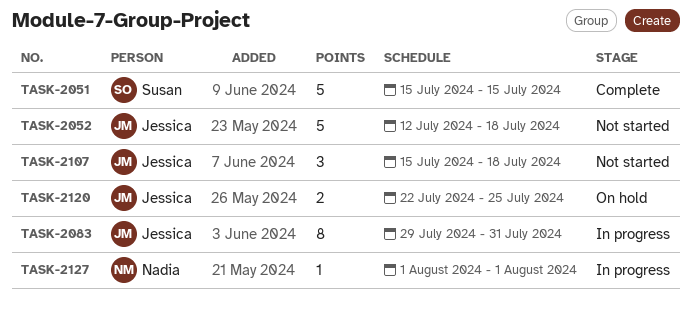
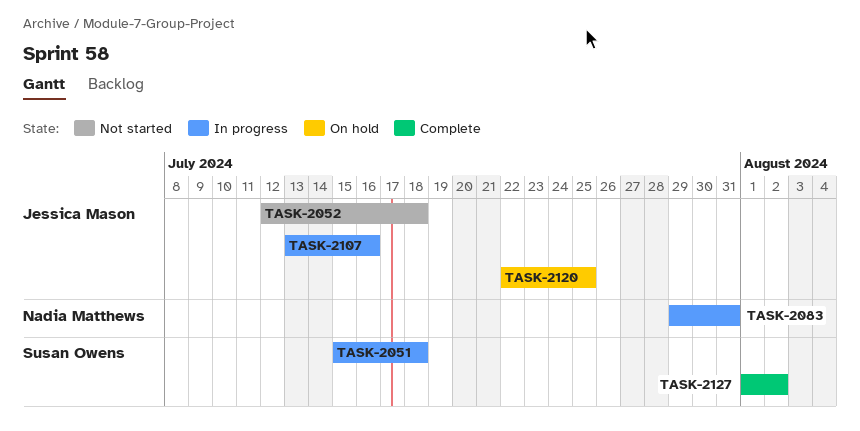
TASK-2051, status: Complete -> In progress
TASK-2051, due: Jul 15 -> Jul 18
TASK-2083, owner: Jessica Mason -> Nadia Matthews
TASK-2107, status: Not started -> In progress
TASK-2107, start: Jul 15 -> Jul 13
TASK-2107, due: Jul 18 -> Jul 16
TASK-2127, status: In progress -> Complete
TASK-2127, owner: Nadia Matthews -> Susan Owens
TASK-2127, due: Aug 1 -> Aug 2

